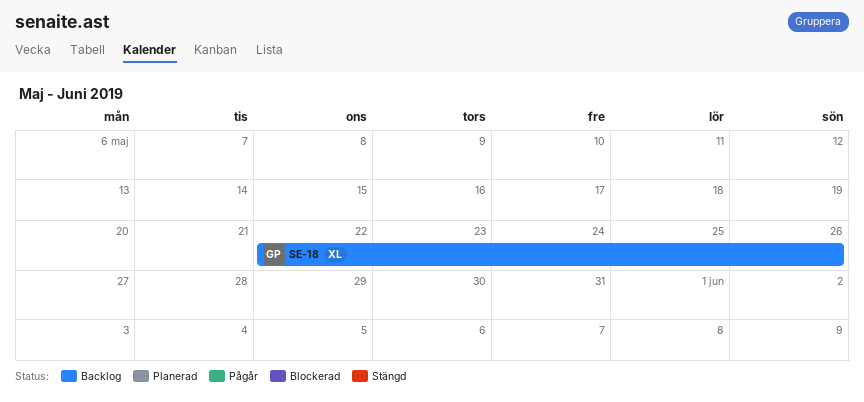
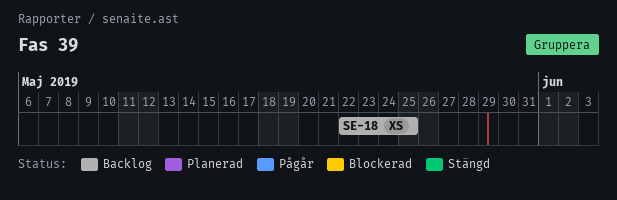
SE-18, estimate: XL -> XS
SE-18, due: May 26 -> May 25

